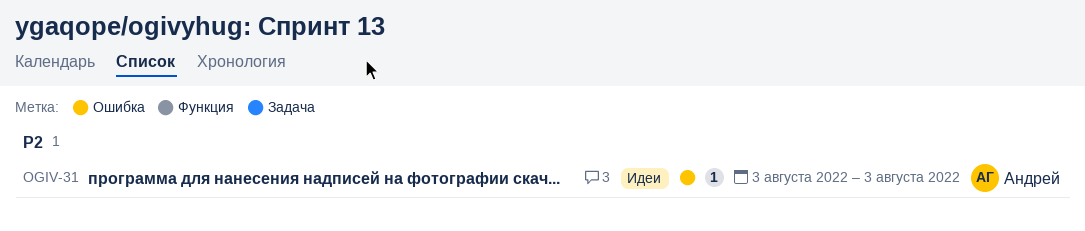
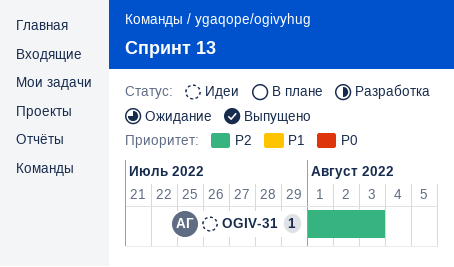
OGIV-31, start: Aug 3 -> Aug 1

